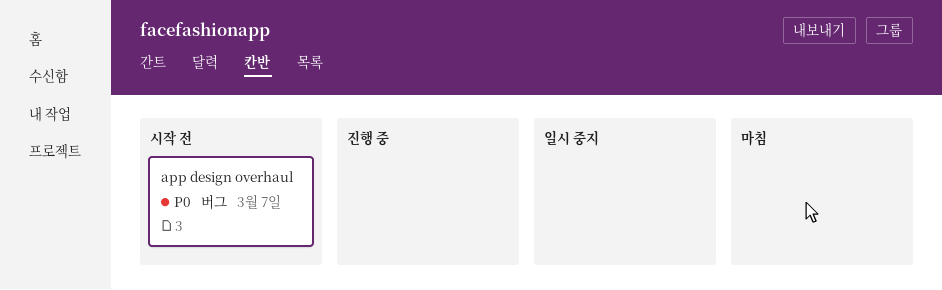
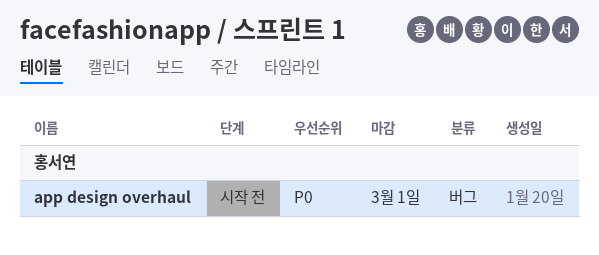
app design overhaul, due: Mar 7 -> Mar 1

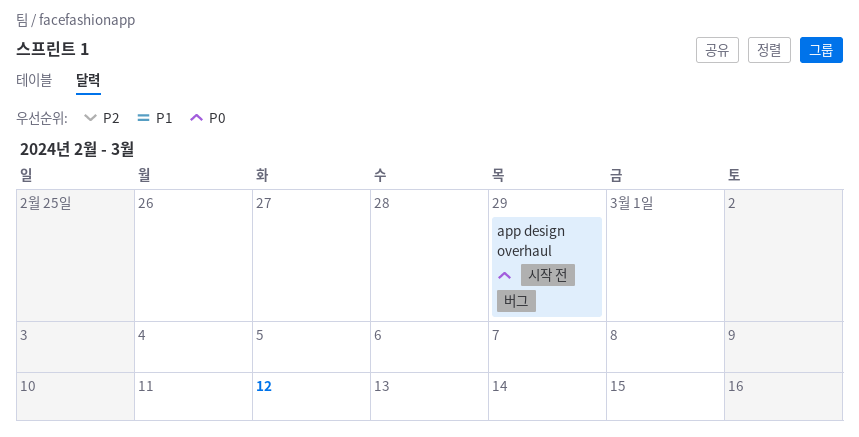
app design overhaul, due: Mar 1 -> Feb 29

